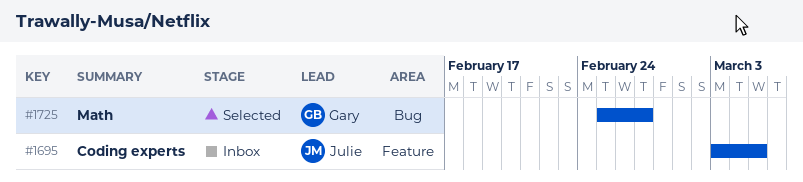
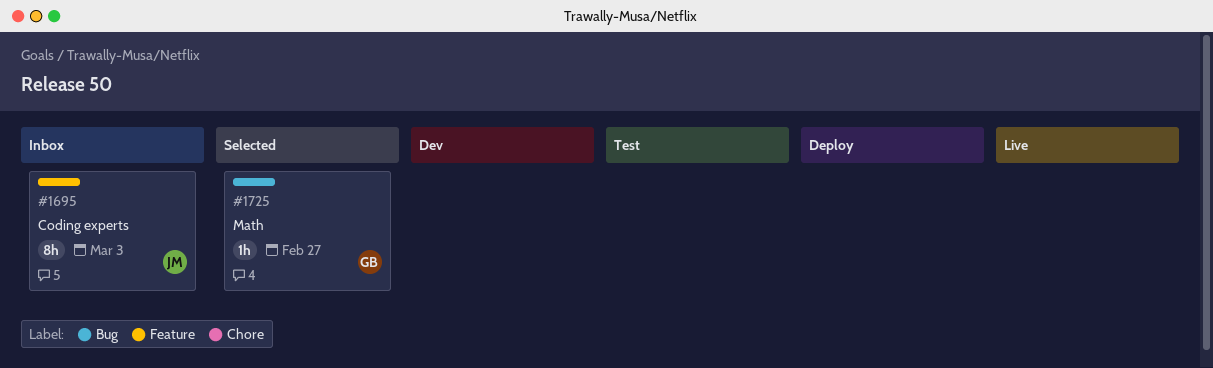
#1695, due: Mar 5 -> Mar 3

